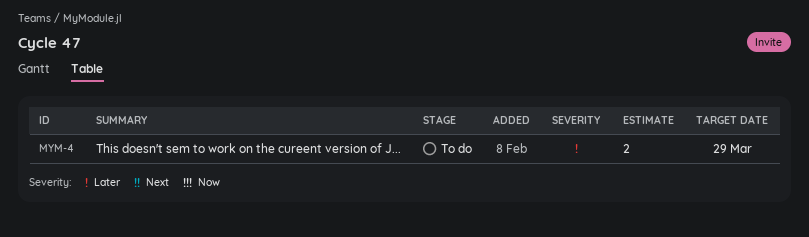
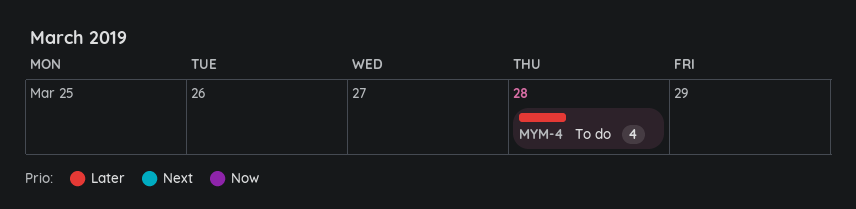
MYM-4, estimate: 2 -> 4
MYM-4, due: Mar 29 -> Mar 28

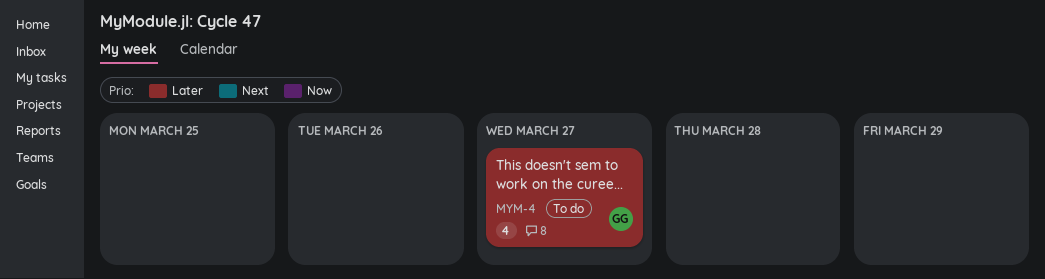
MYM-4, due: Mar 28 -> Mar 27

